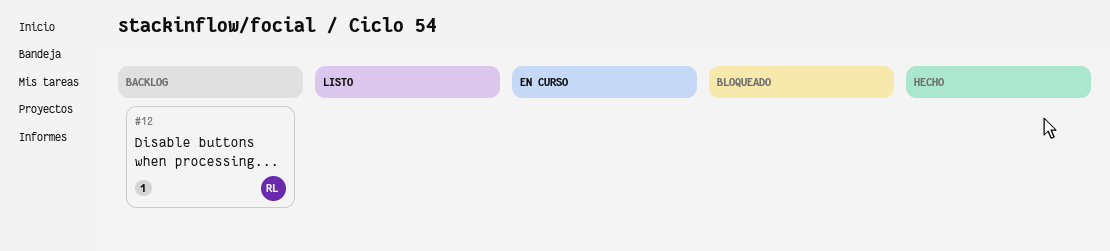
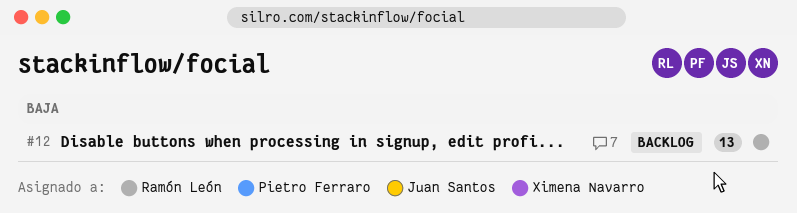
#12, estimate: 1 -> 13

